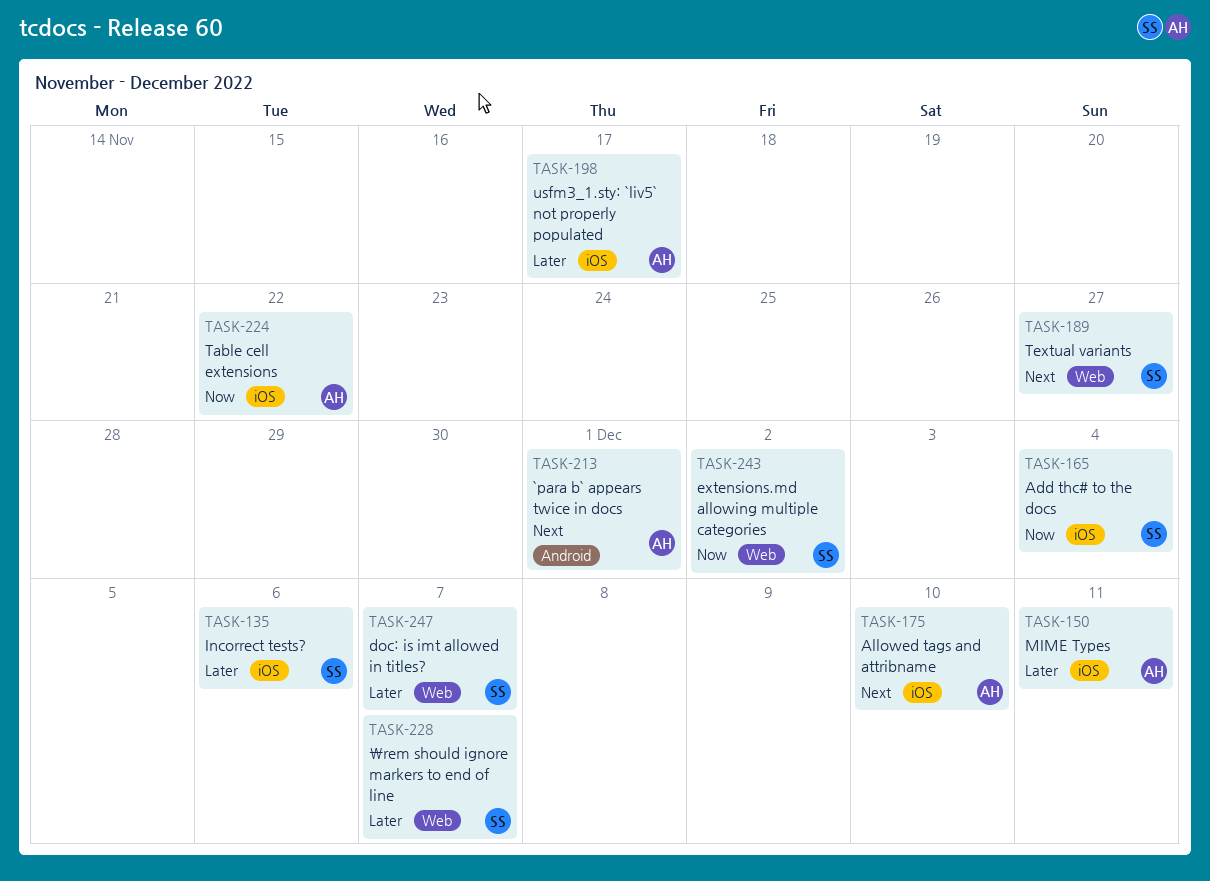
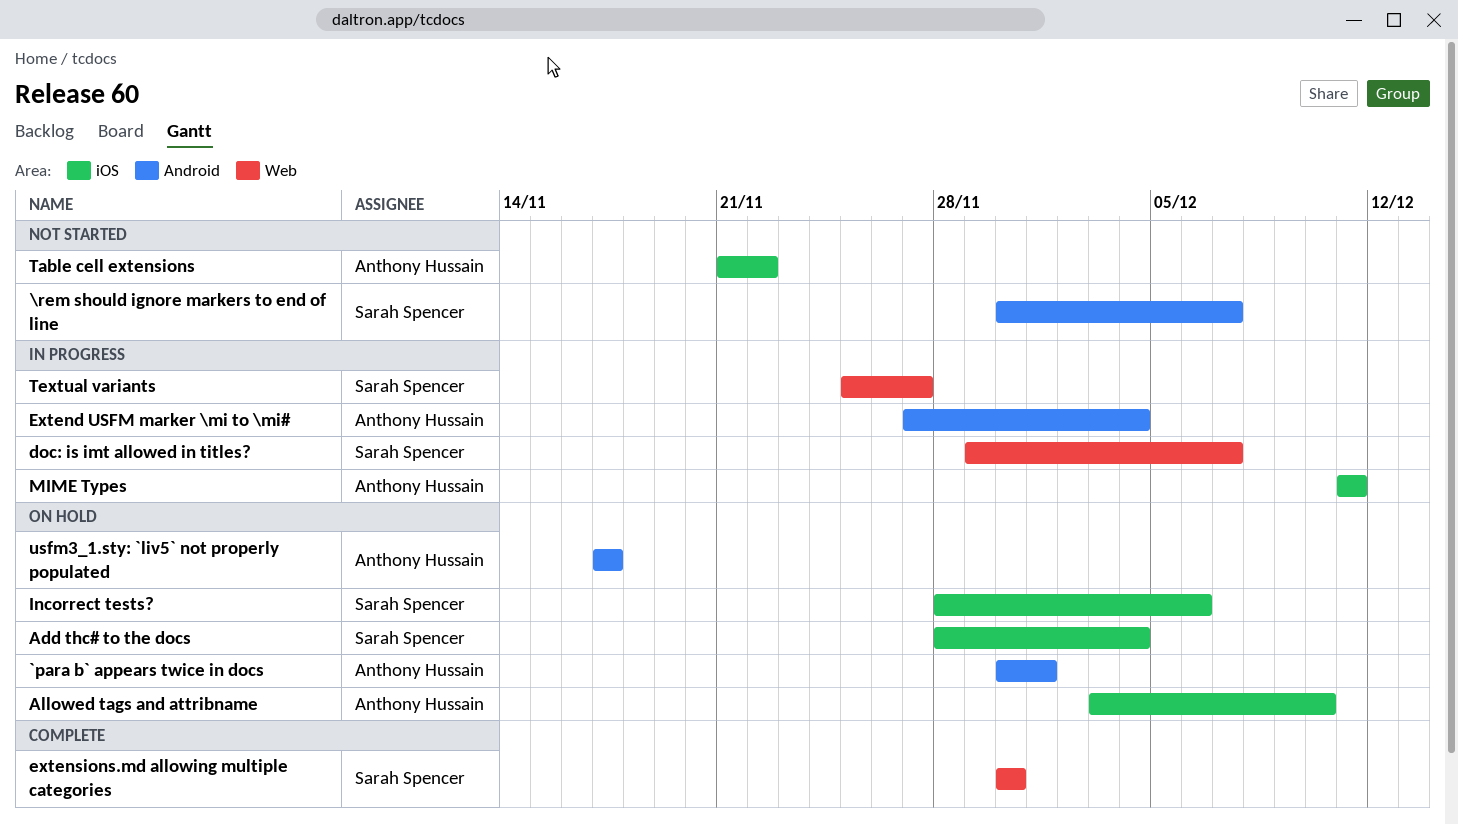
\rem should ignore markers to end of line, label: Web -> Android
Extend USFM marker \mi to \mi#: none -> present
extensions.md allowing multiple categories, due: Dec 2 -> Nov 30
usfm3_1.sty: `liv5` not properly populated, label: iOS -> Android

